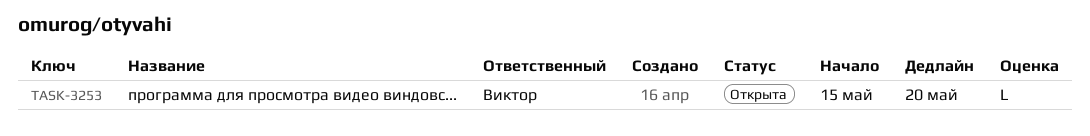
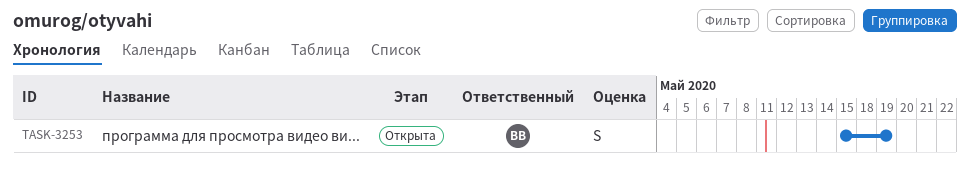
TASK-3253, estimate: L -> S
TASK-3253, due: May 20 -> May 19

